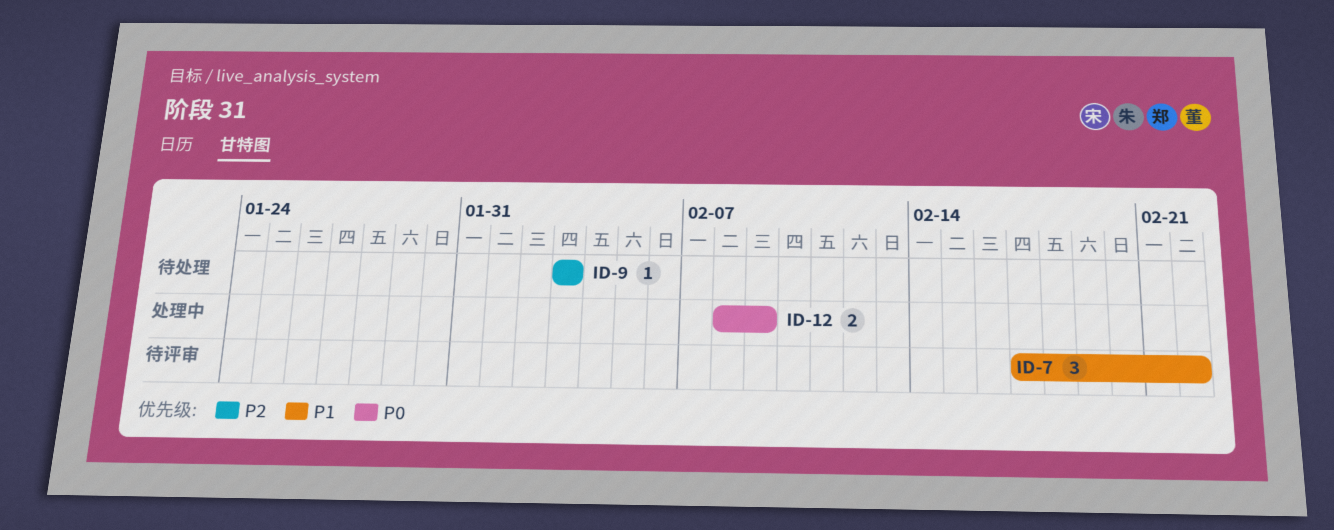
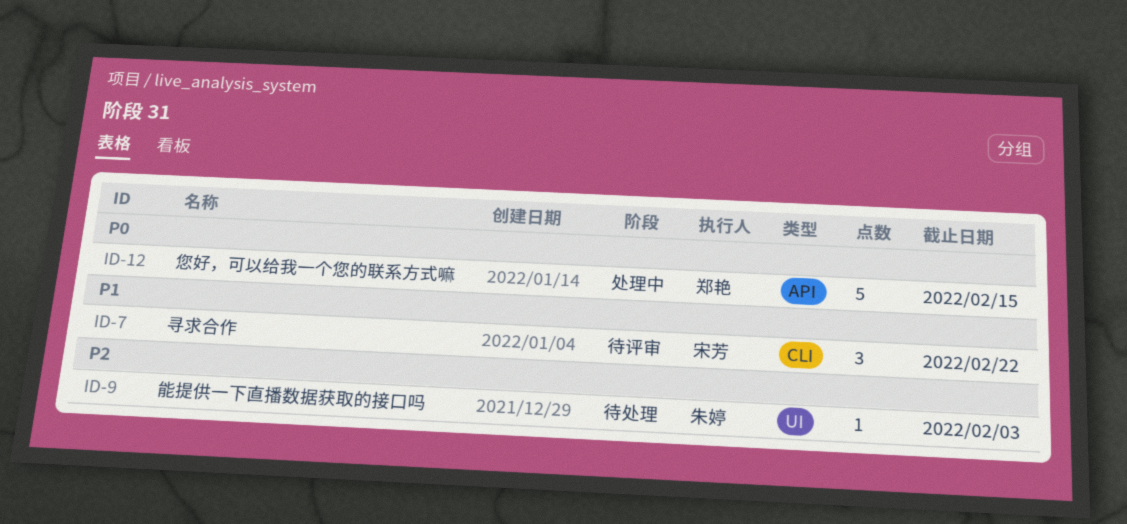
ID-12, estimate: 2 -> 5
ID-12, due: Feb 9 -> Feb 15

